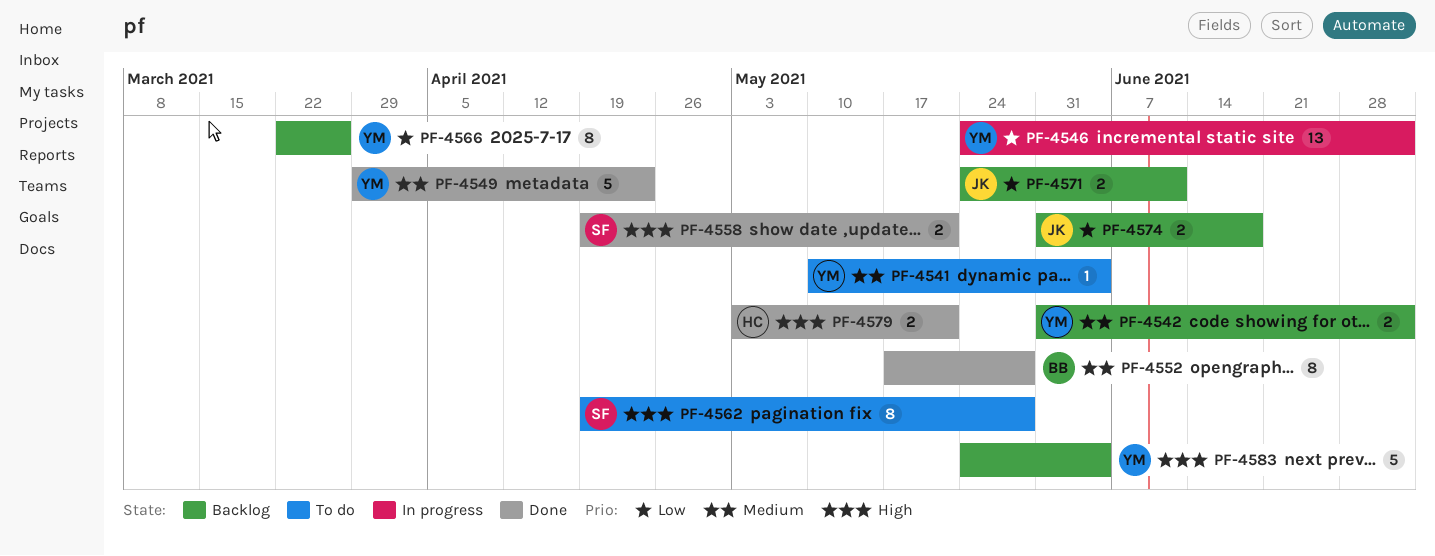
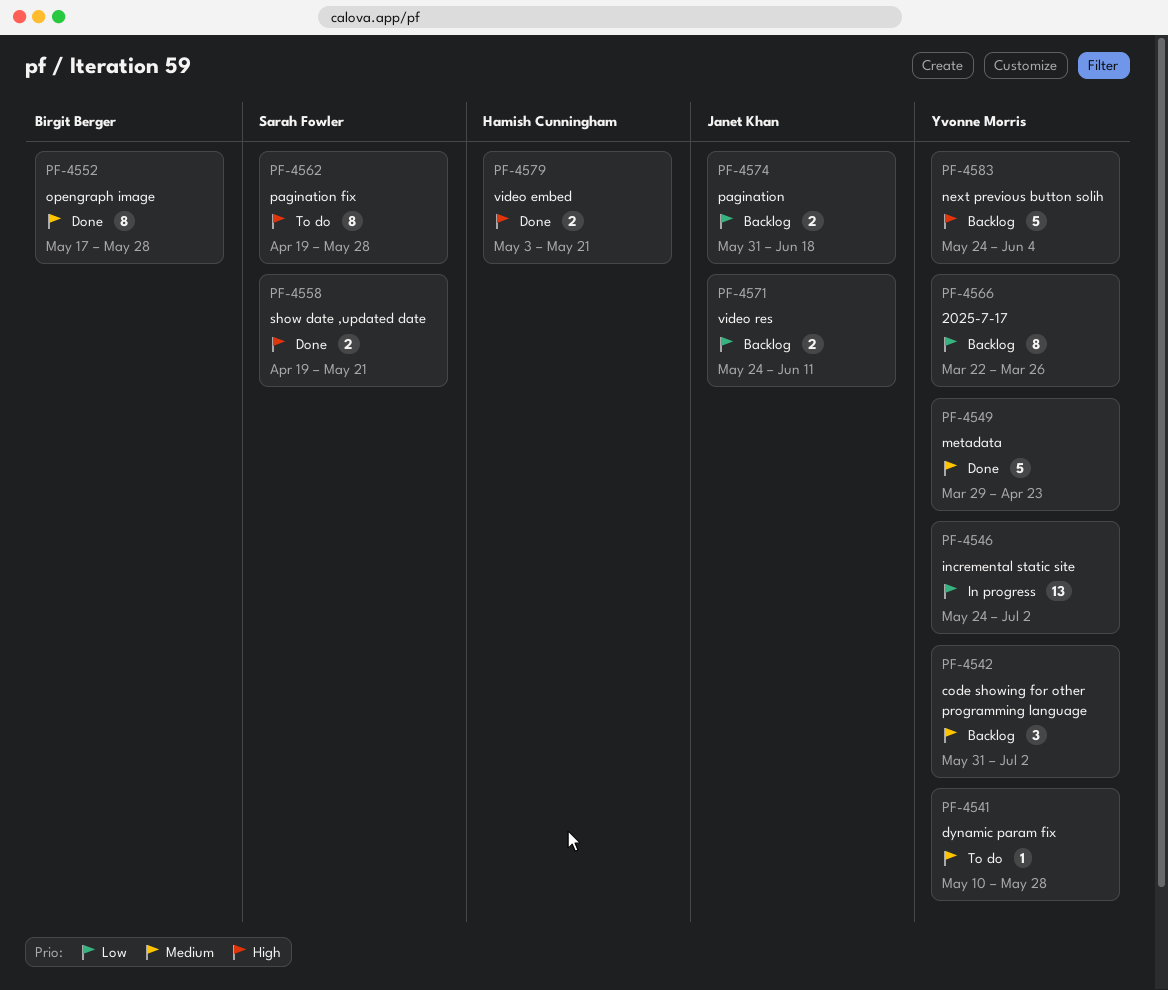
PF-4541, due: Jun 4 -> May 28
PF-4542, estimate: 2 -> 3

